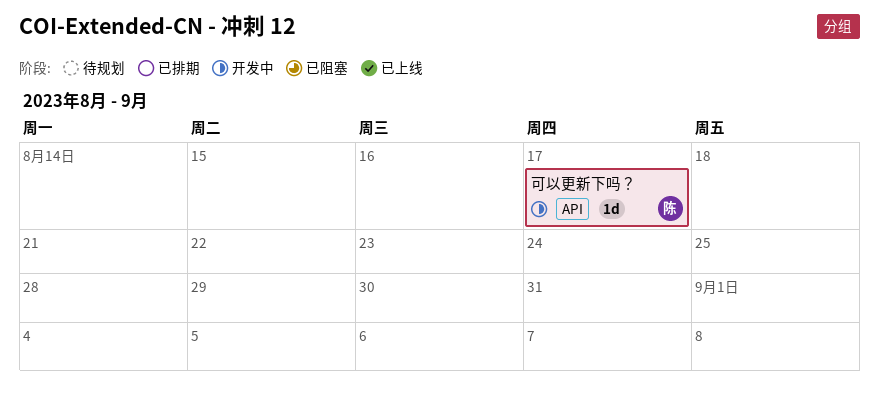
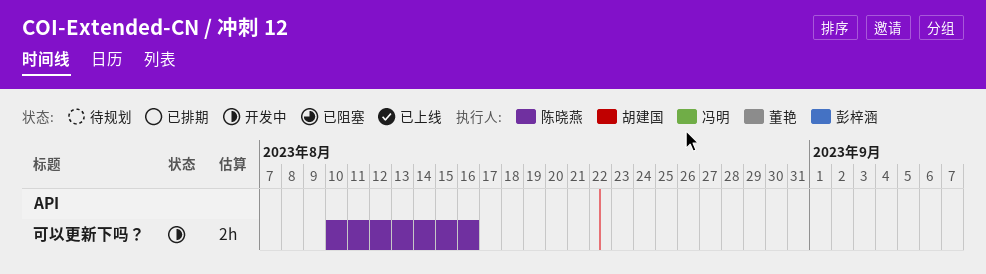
可以更新下吗？, estimate: 1d -> 2h
可以更新下吗？, due: Aug 17 -> Aug 16

